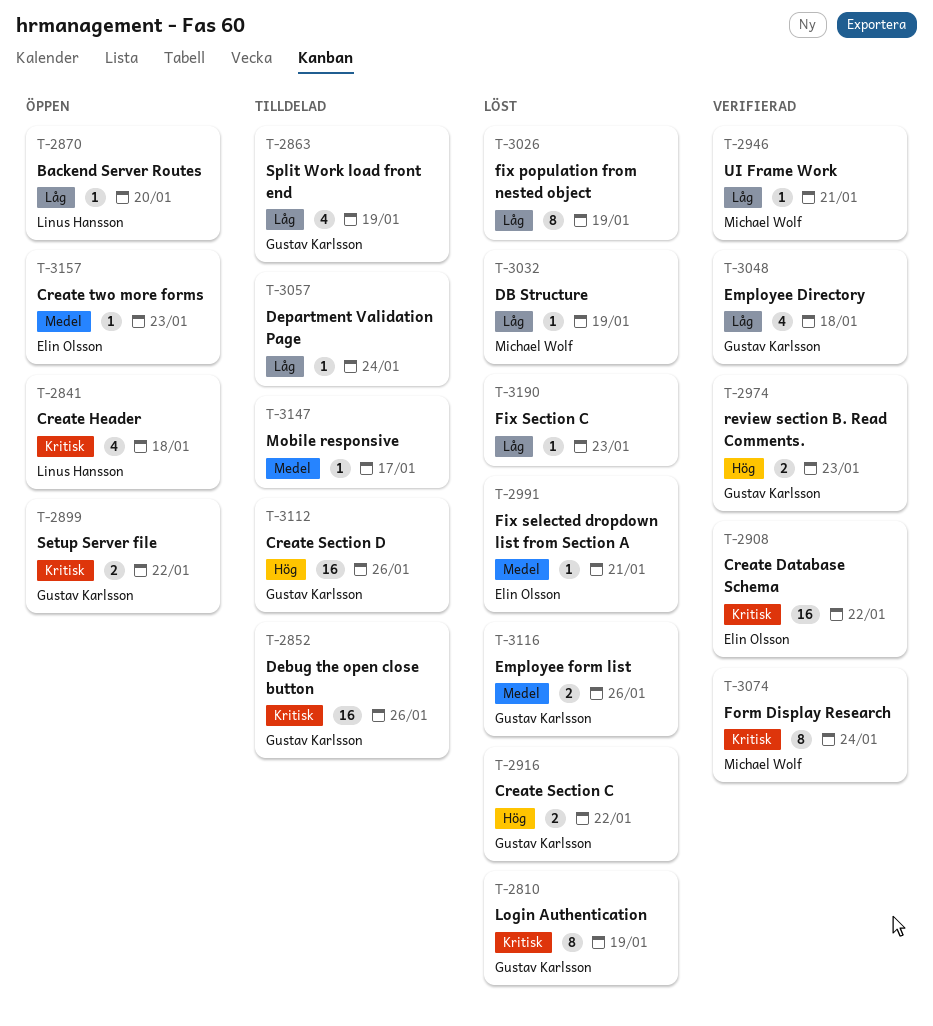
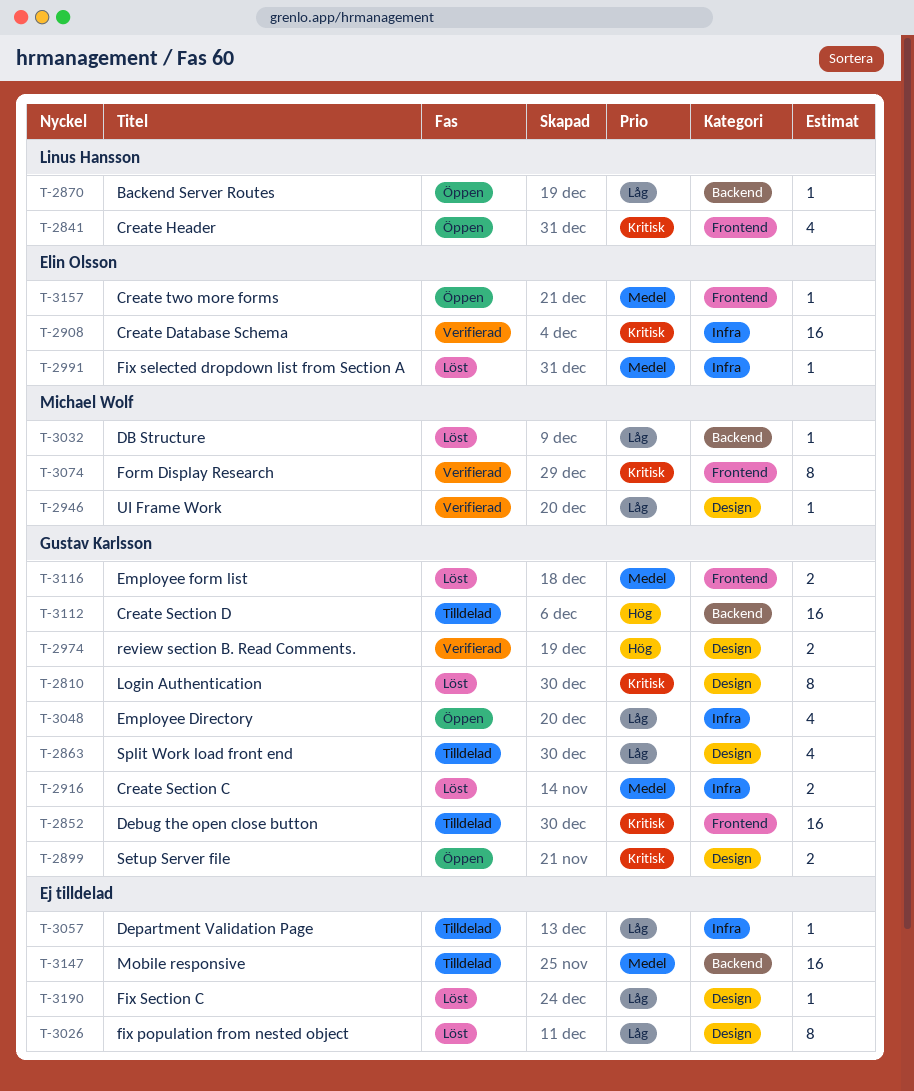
T-2916, priority: Hög -> Medel
T-3048, status: Verifierad -> Öppen
T-3147, estimate: 1 -> 16

